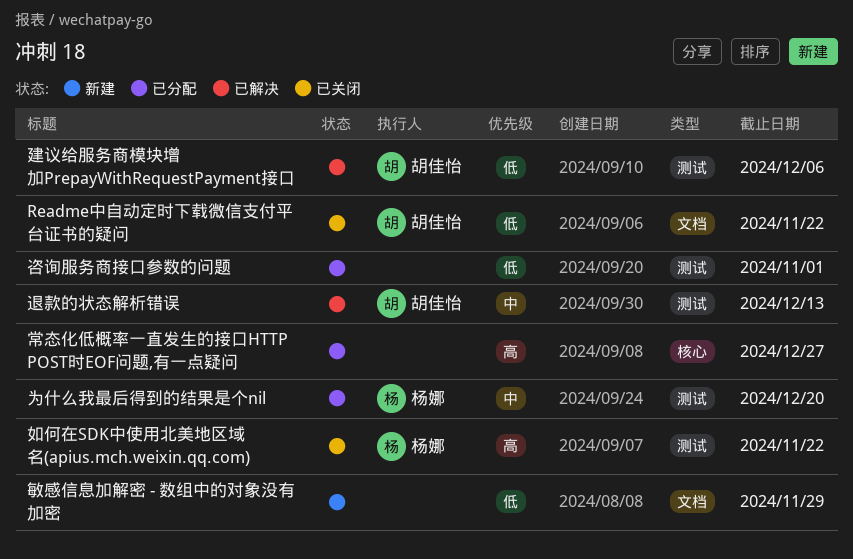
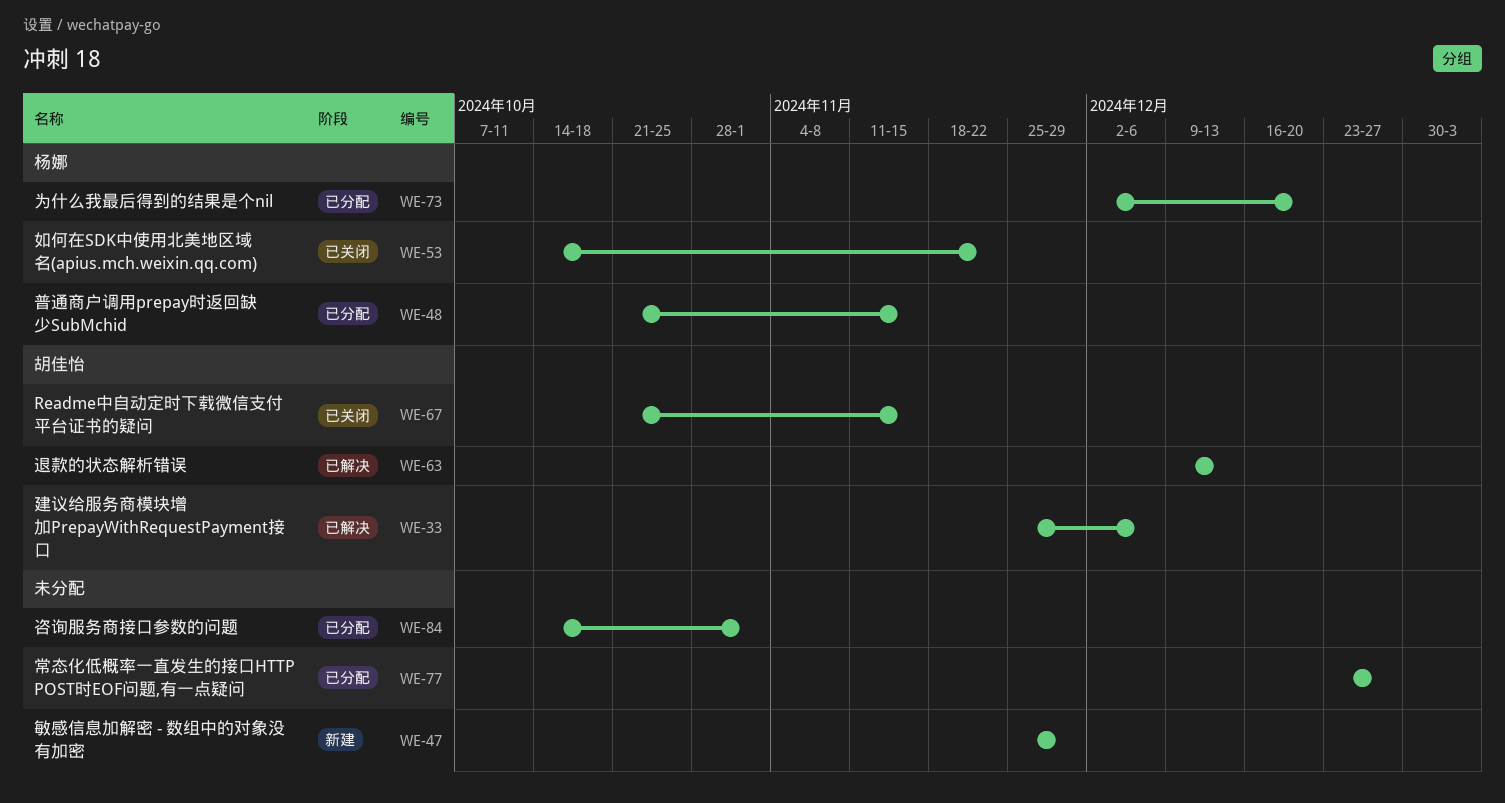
Readme中自动定时下载微信支付平台证书的疑问, due: Nov 22 -> Nov 15
普通商户调用prepay时返回缺少SubMchid: none -> present

